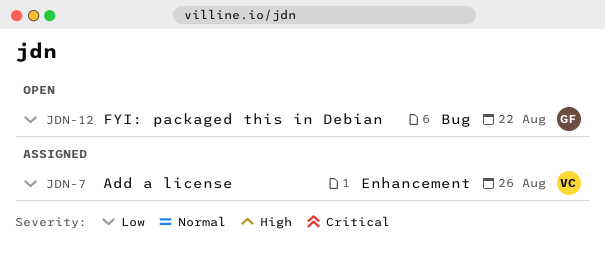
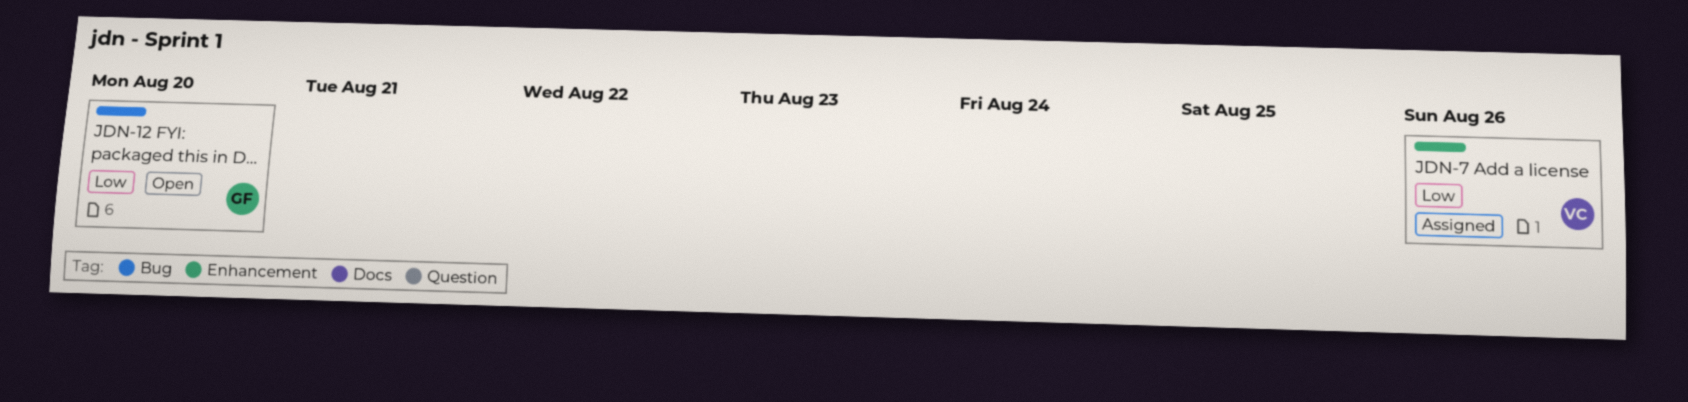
JDN-12, due: Aug 22 -> Aug 20

